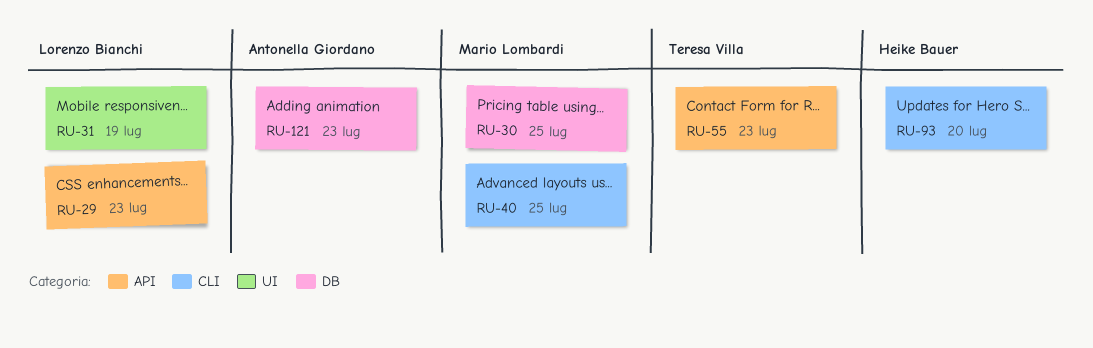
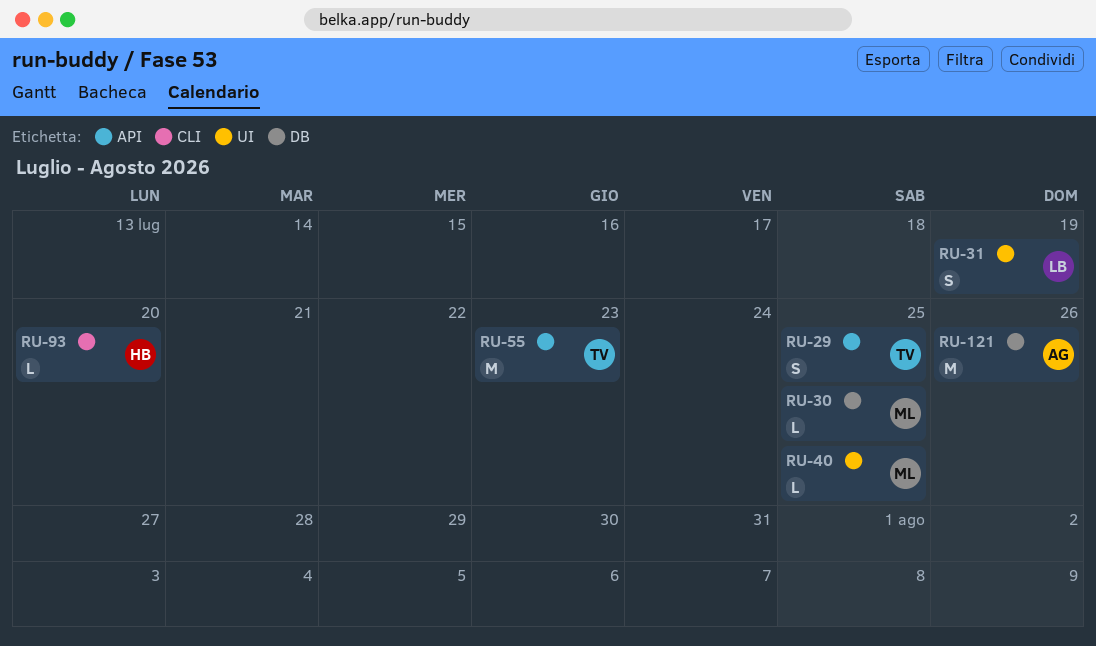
RU-29, owner: Lorenzo Bianchi -> Teresa Villa
RU-29, due: Jul 23 -> Jul 25
RU-40, label: CLI -> UI
RU-121, due: Jul 23 -> Jul 26

